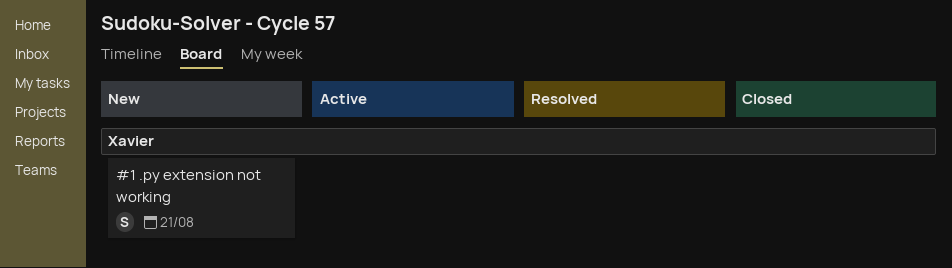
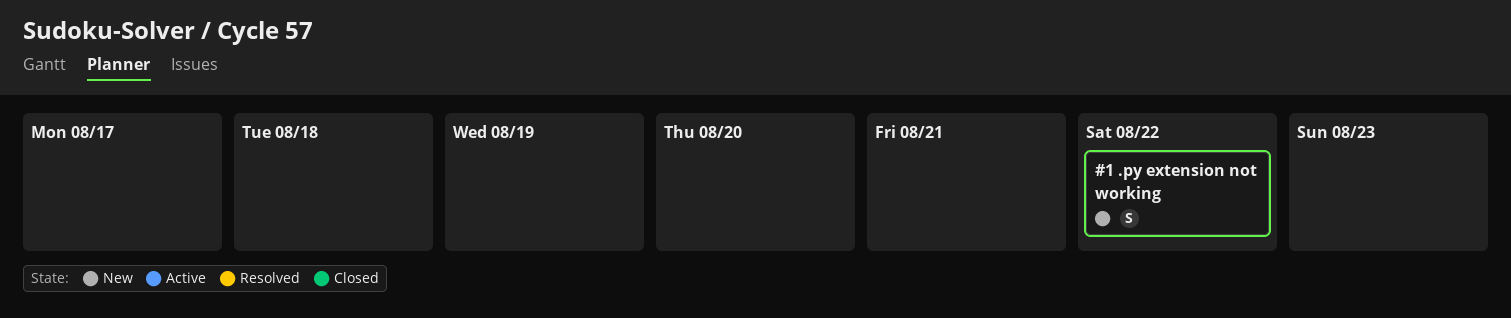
#1 .py extension not working, due: Aug 21 -> Aug 22

